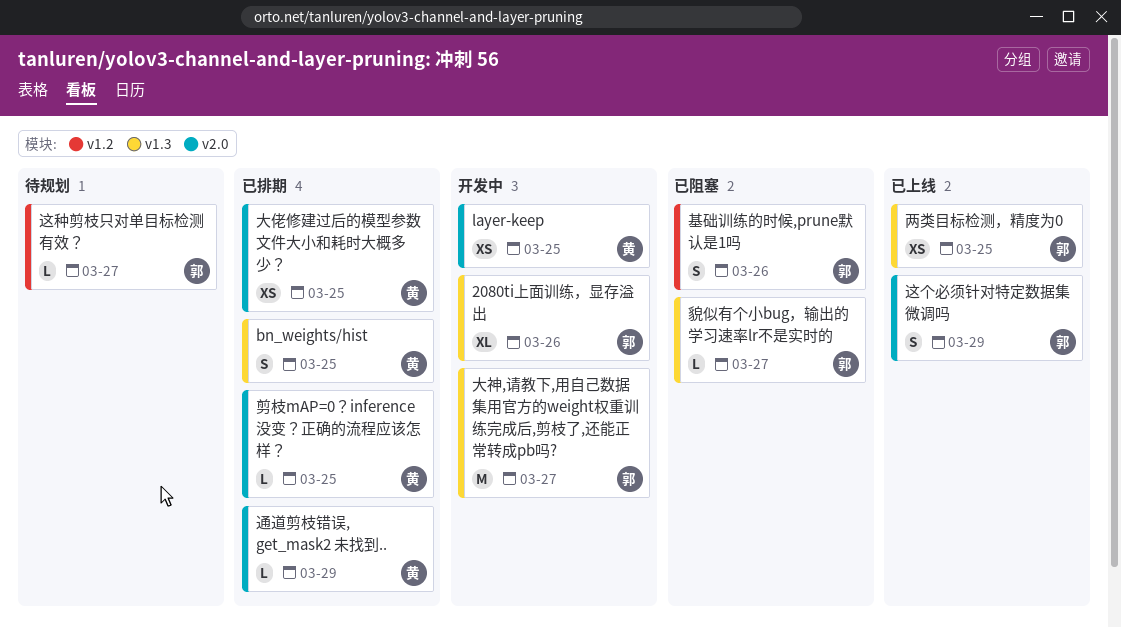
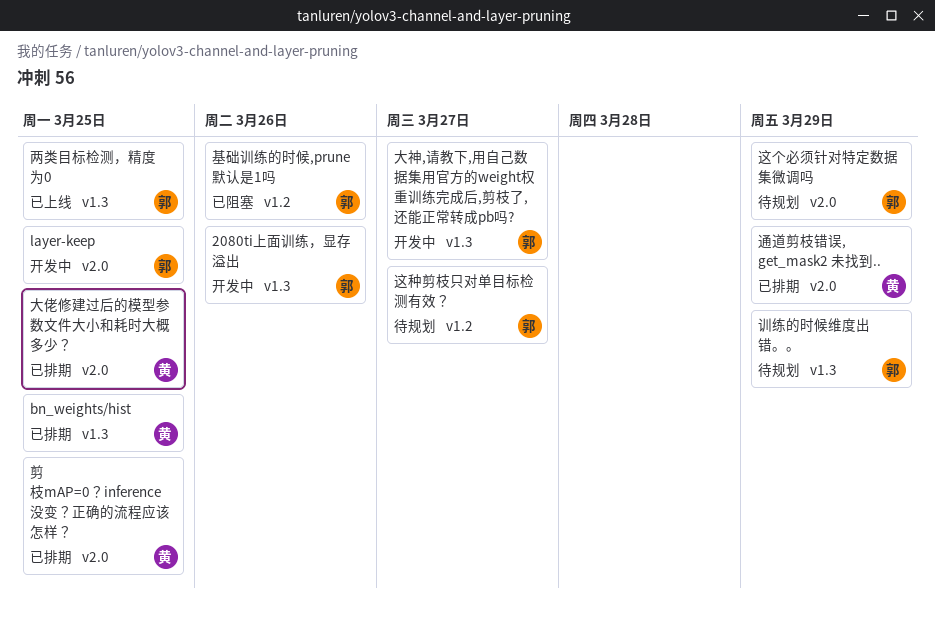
layer-keep, owner: 黄 -> 郭
训练的时候维度出错。。: none -> present
貌似有个小bug，输出的学习速率lr不是实时的: present -> none
这个必须针对特定数据集微调吗, status: 已上线 -> 待规划

